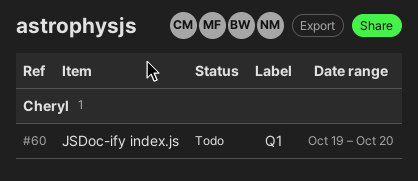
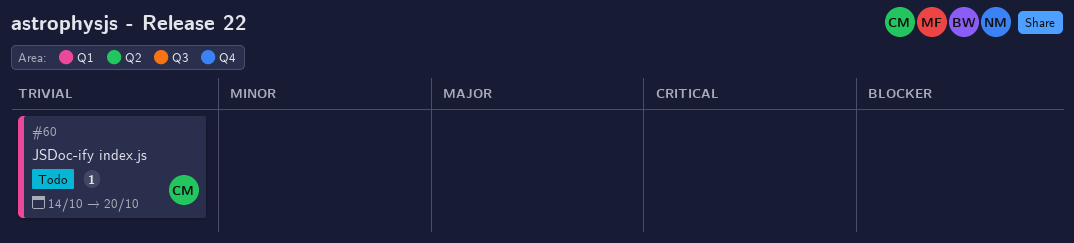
#60, start: Oct 19 -> Oct 14

